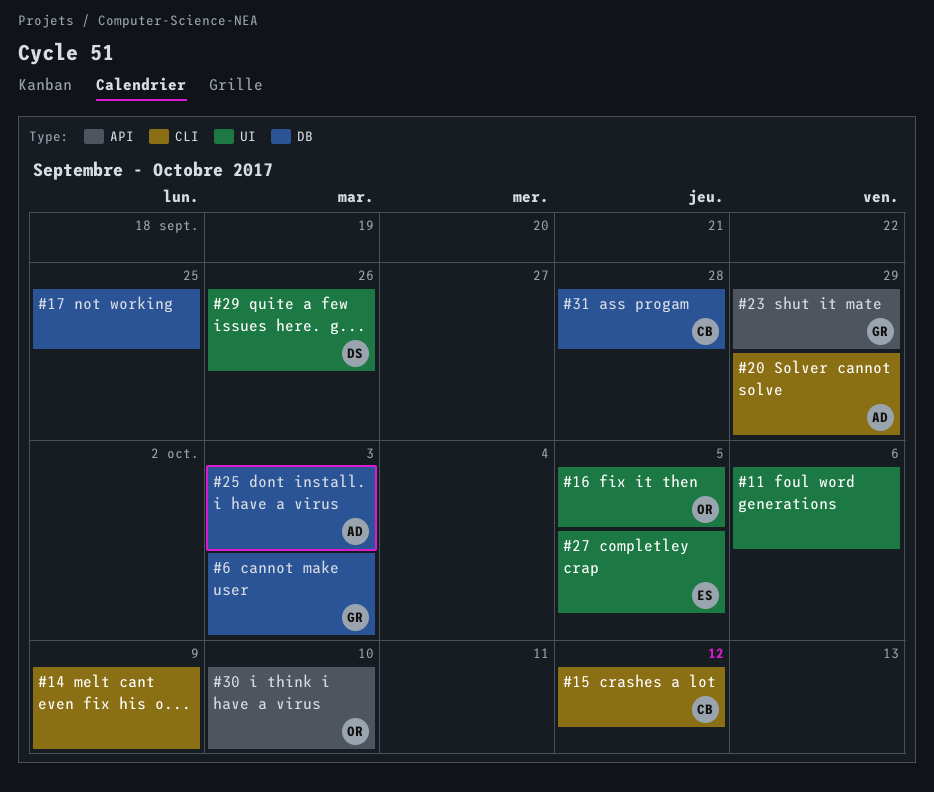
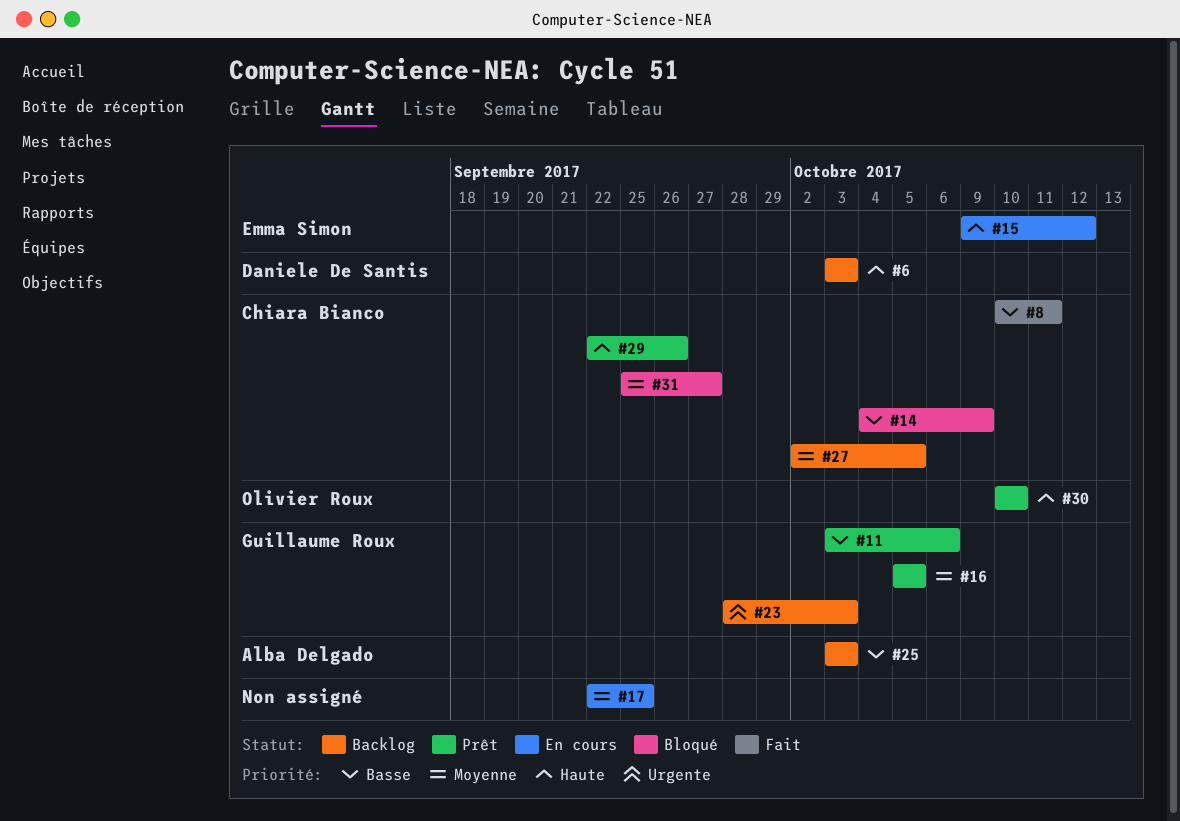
#6, owner: Guillaume Roux -> Daniele De Santis
#8: none -> present
#11, owner: none -> Guillaume Roux
#14, owner: none -> Chiara Bianco
#15, owner: Chiara Bianco -> Emma Simon
#16, owner: Olivier Roux -> Guillaume Roux
#20: present -> none
#23, due: Sep 29 -> Oct 3
#27, owner: Emma Simon -> Chiara Bianco
#29, owner: Daniele De Santis -> Chiara Bianco
#31, due: Sep 28 -> Sep 27

